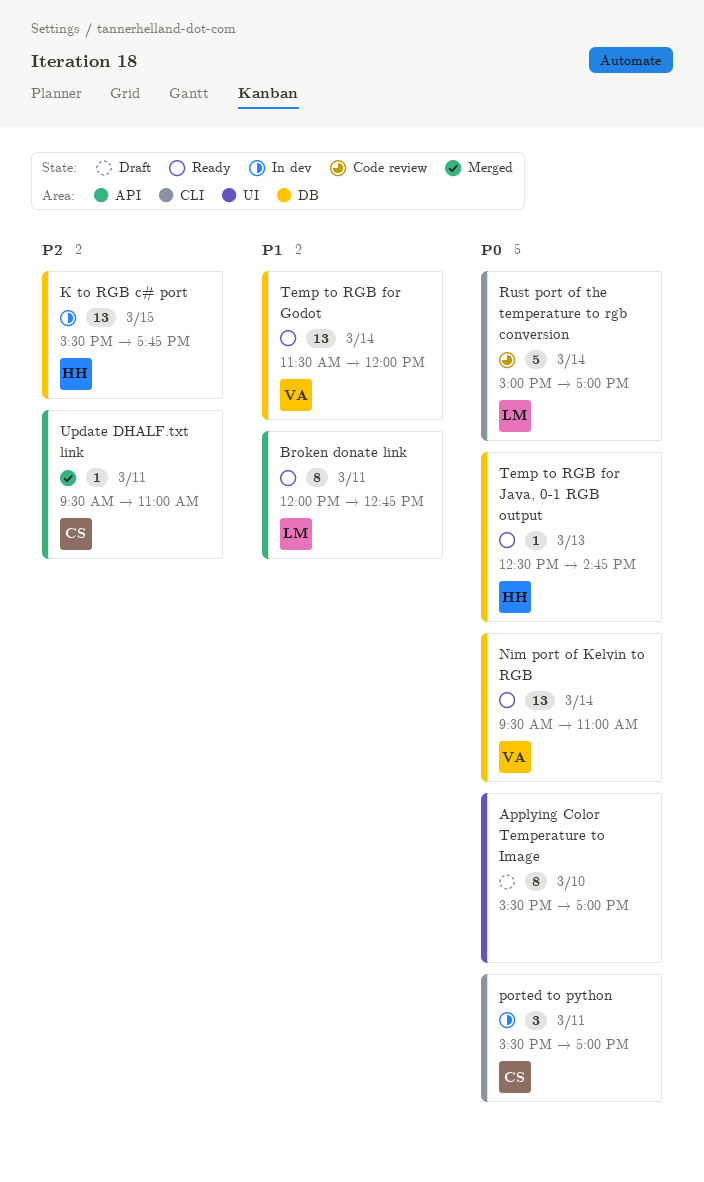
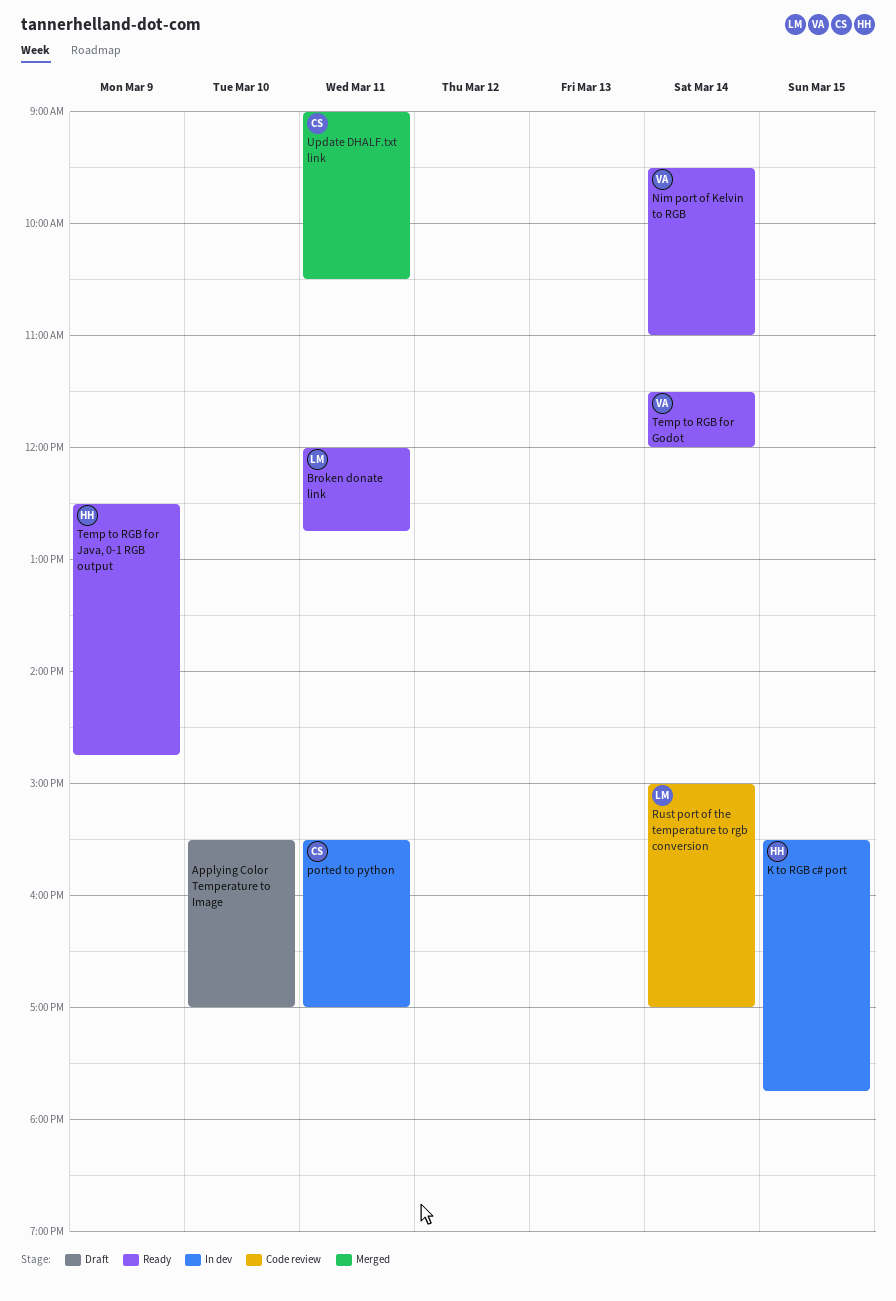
Temp to RGB for Java, 0-1 RGB output, day: Mar 13 -> Mar 9
Update DHALF.txt link, begins: 09:30 -> 09:00
Update DHALF.txt link, ends: 11:00 -> 10:30

